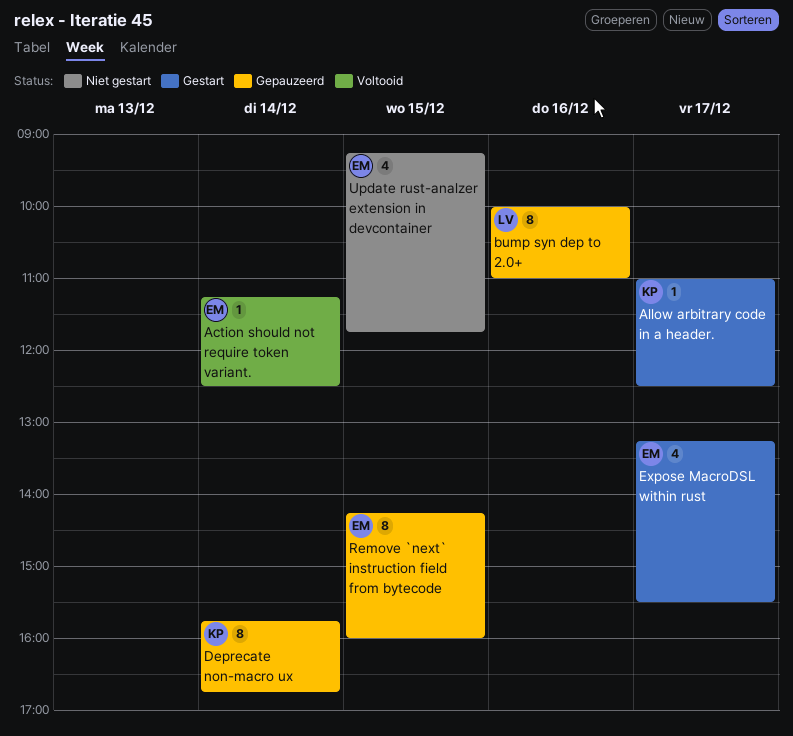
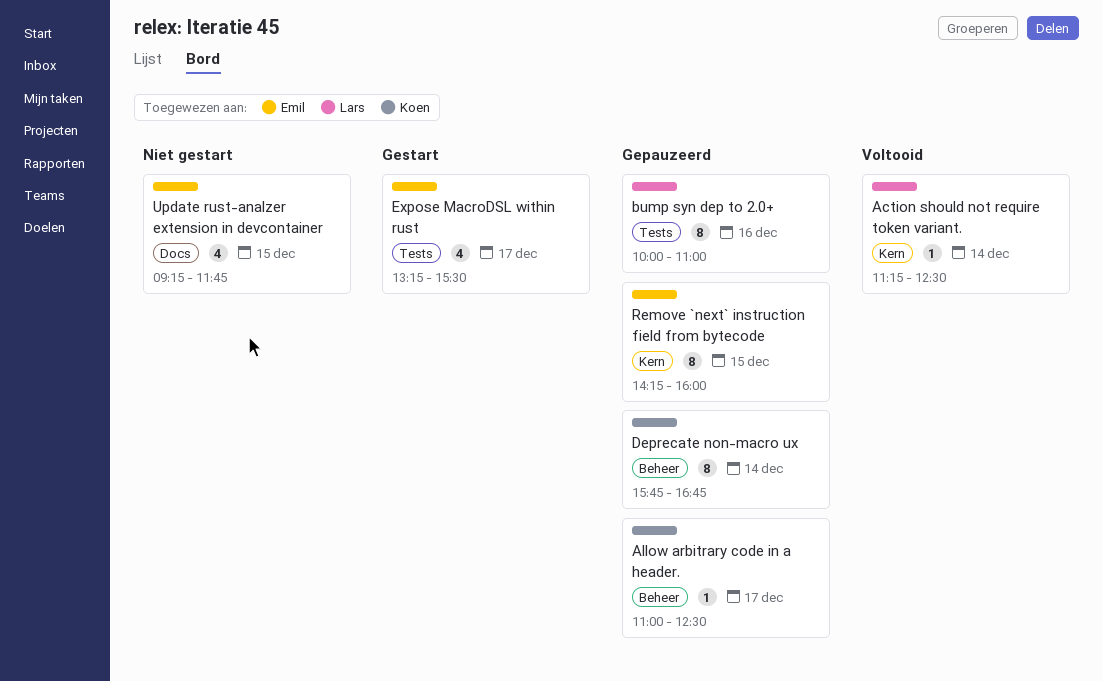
Action should not require token variant., owner: Emil -> Lars
Allow arbitrary code in a header., status: Gestart -> Gepauzeerd

